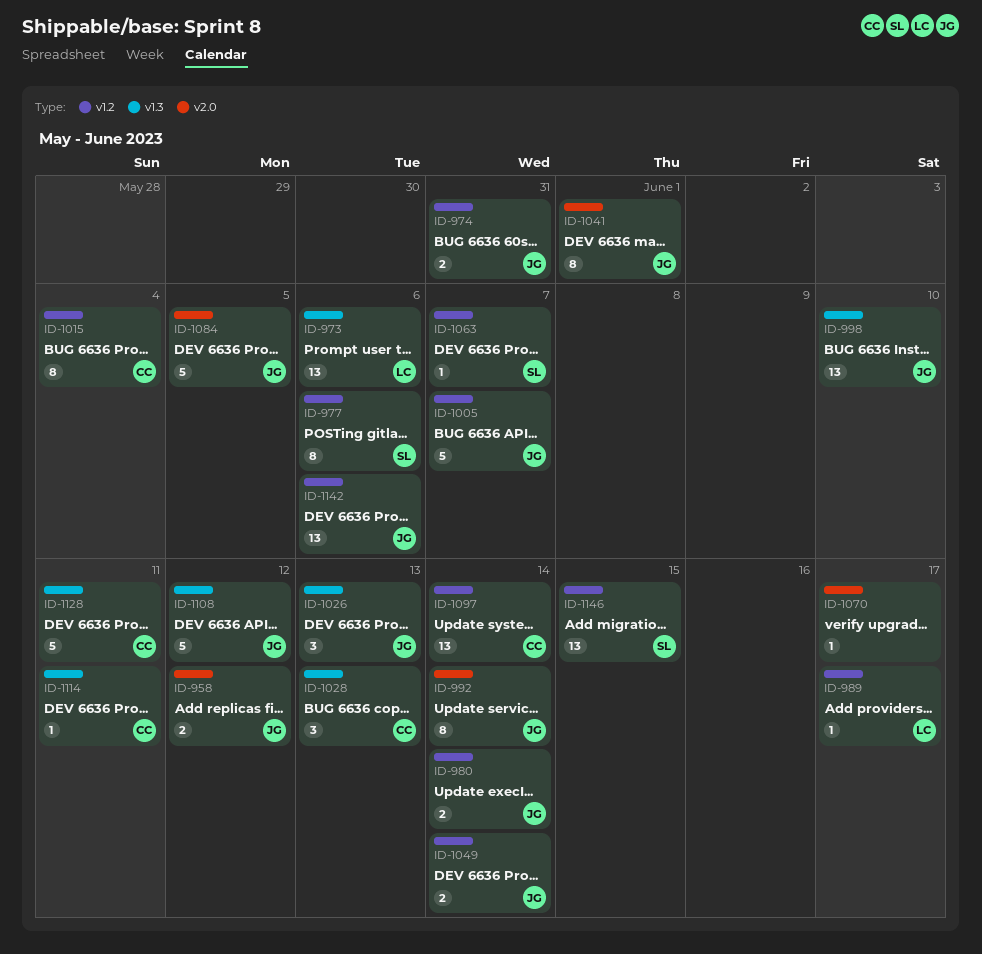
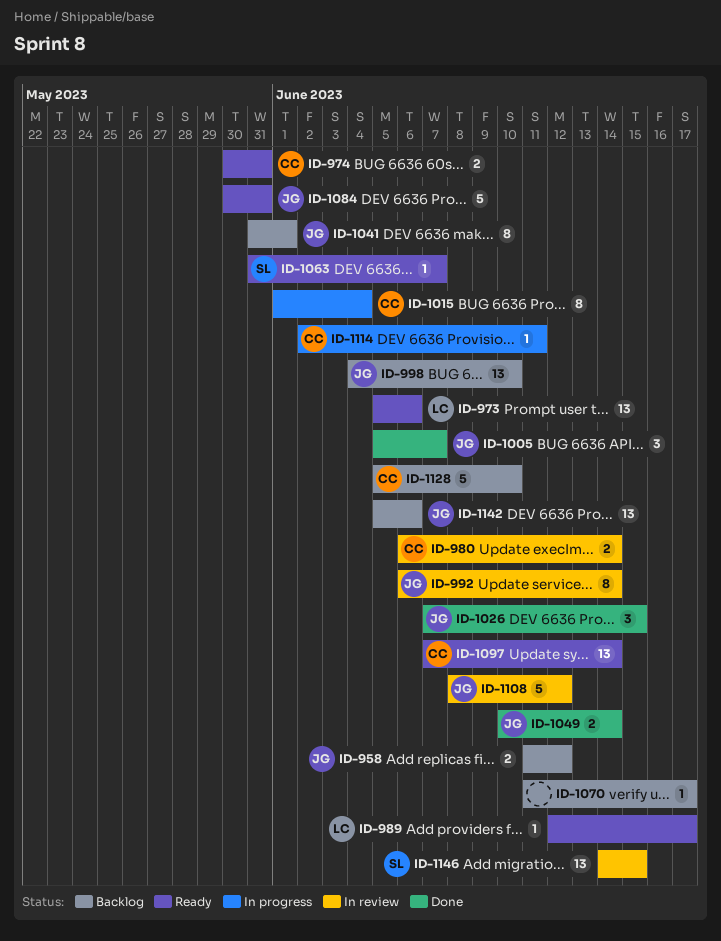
ID-974, owner: JG -> CC
ID-977: present -> none
ID-980, owner: JG -> CC
ID-1005, estimate: 5 -> 3
ID-1026, due: Jun 13 -> Jun 15
ID-1028: present -> none
ID-1084, due: Jun 5 -> May 31
ID-1128, due: Jun 11 -> Jun 10

